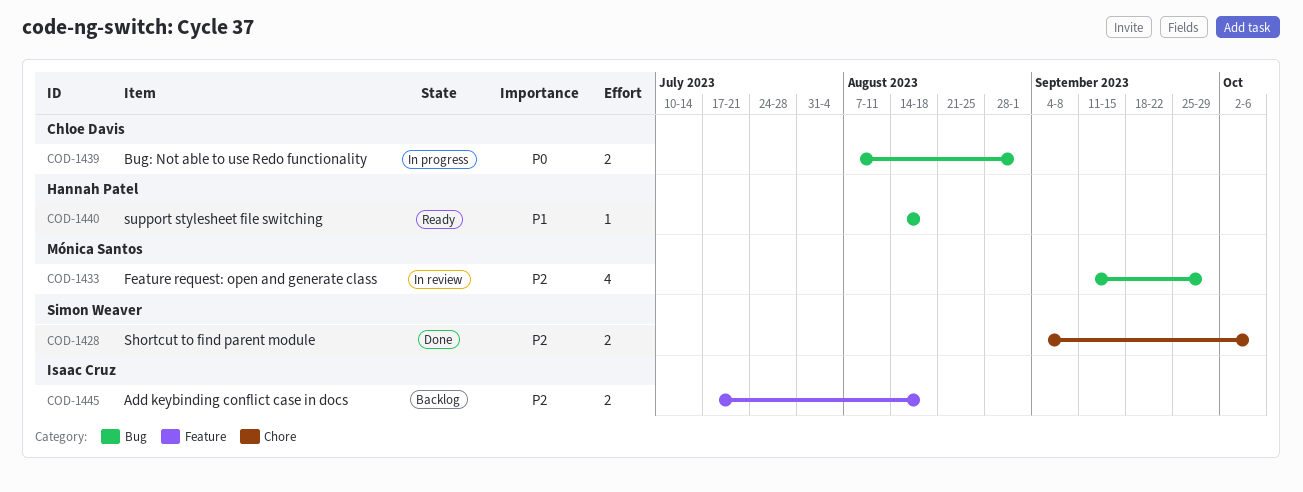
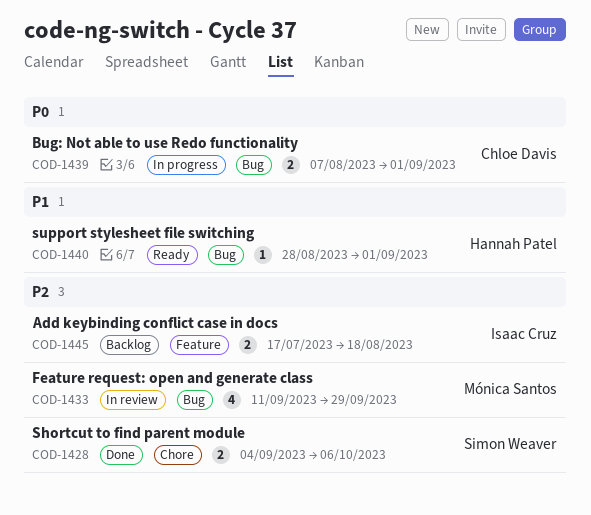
COD-1440, start: Aug 14 -> Aug 28
COD-1440, due: Aug 18 -> Sep 1

